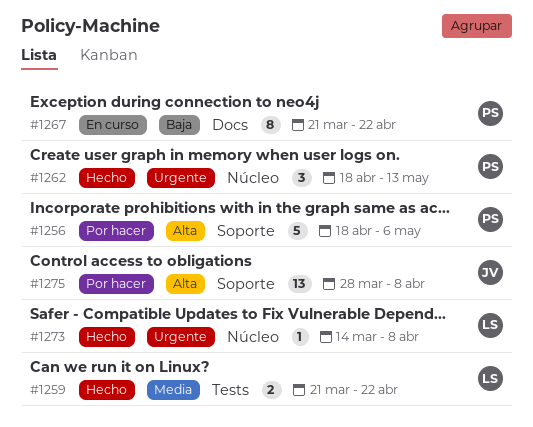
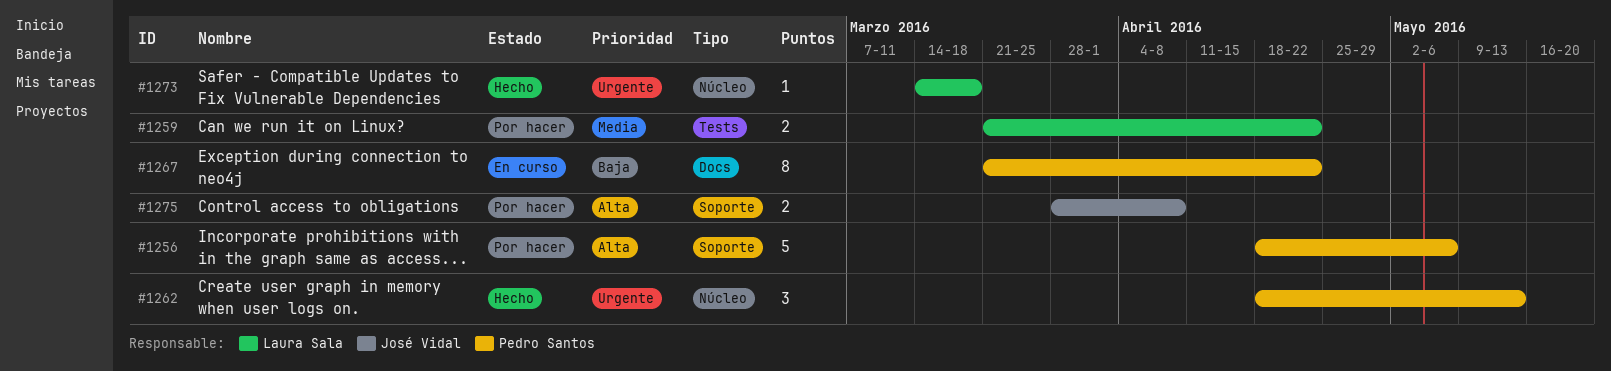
#1259, status: Hecho -> Por hacer
#1273, due: Apr 8 -> Mar 18
#1275, estimate: 13 -> 2

